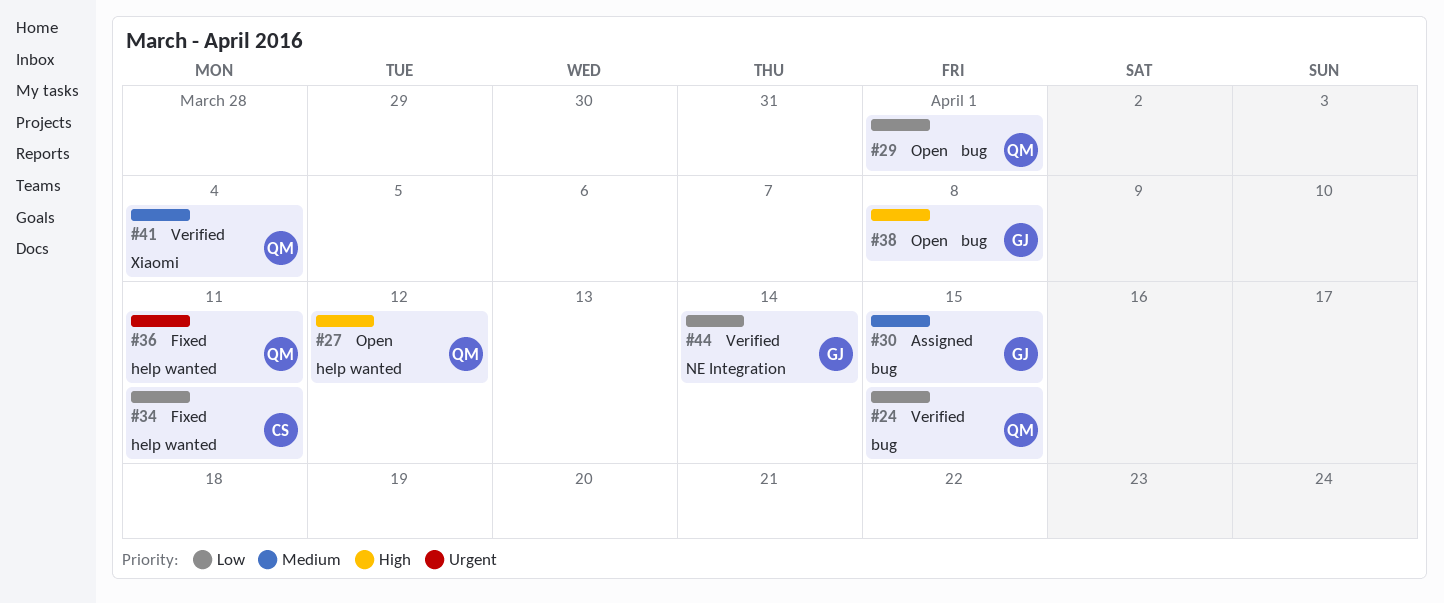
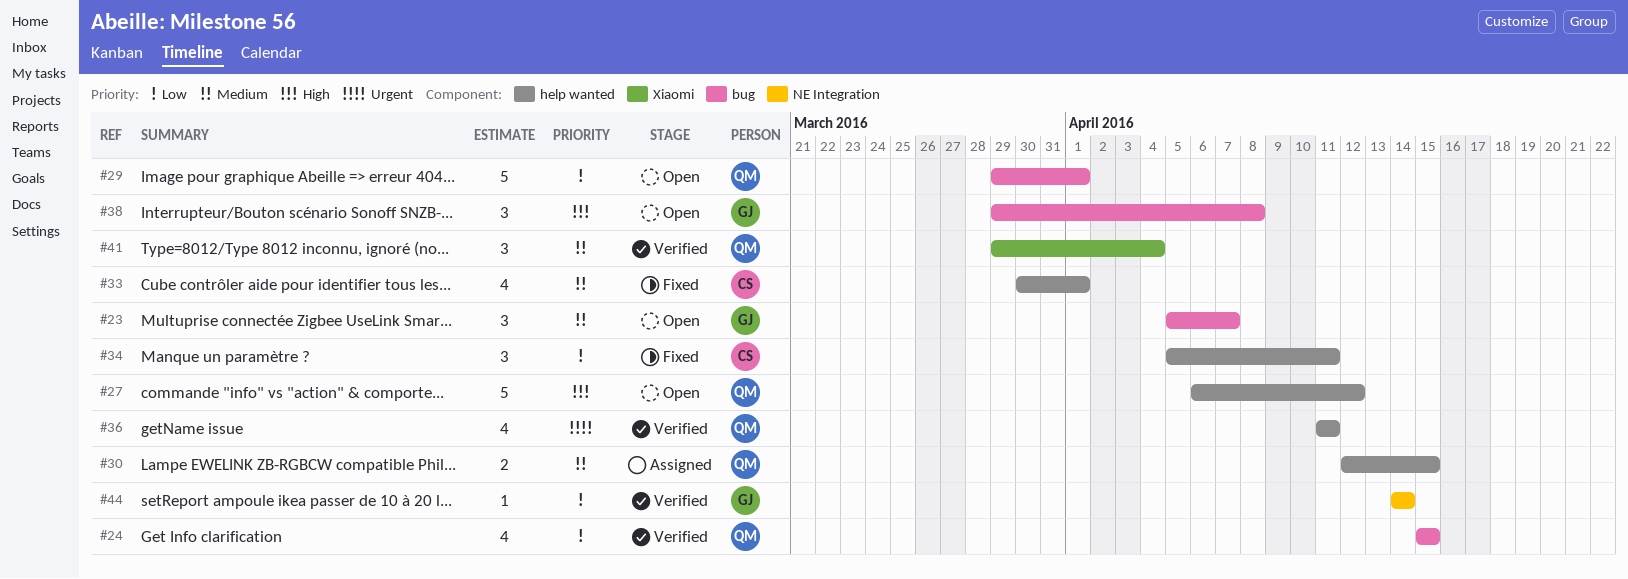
#23: none -> present
#30, owner: GJ -> QM
#30, label: bug -> help wanted
#33: none -> present
#36, status: Fixed -> Verified

